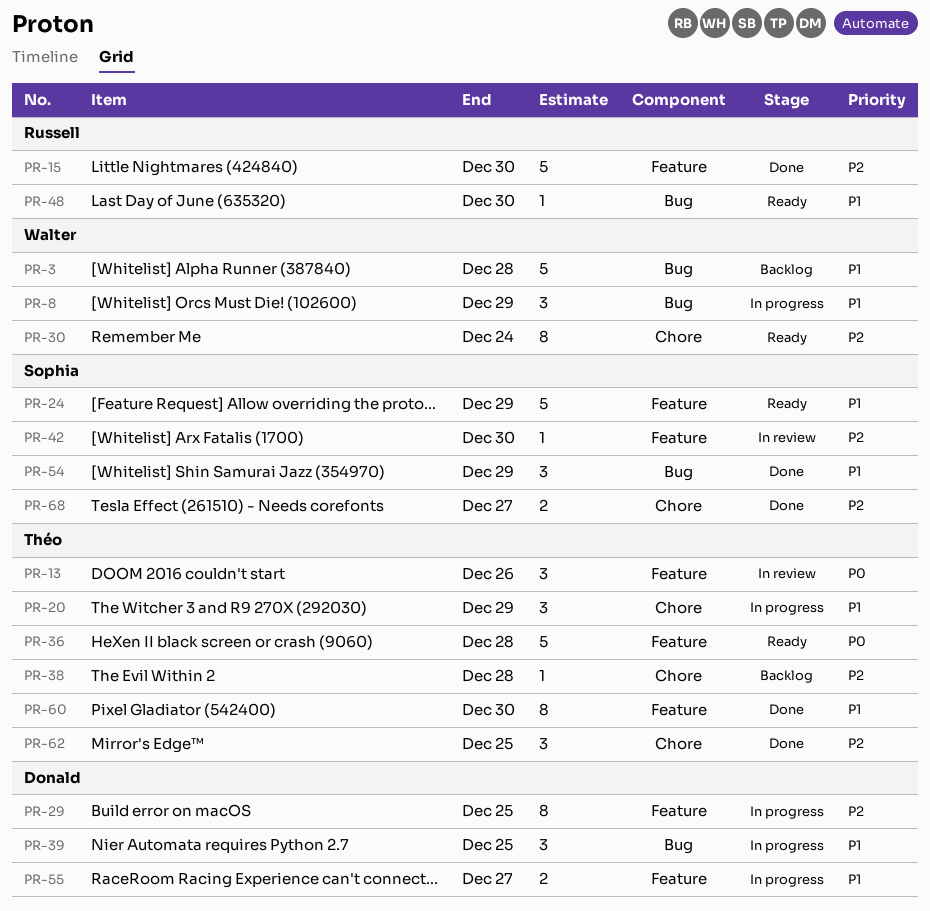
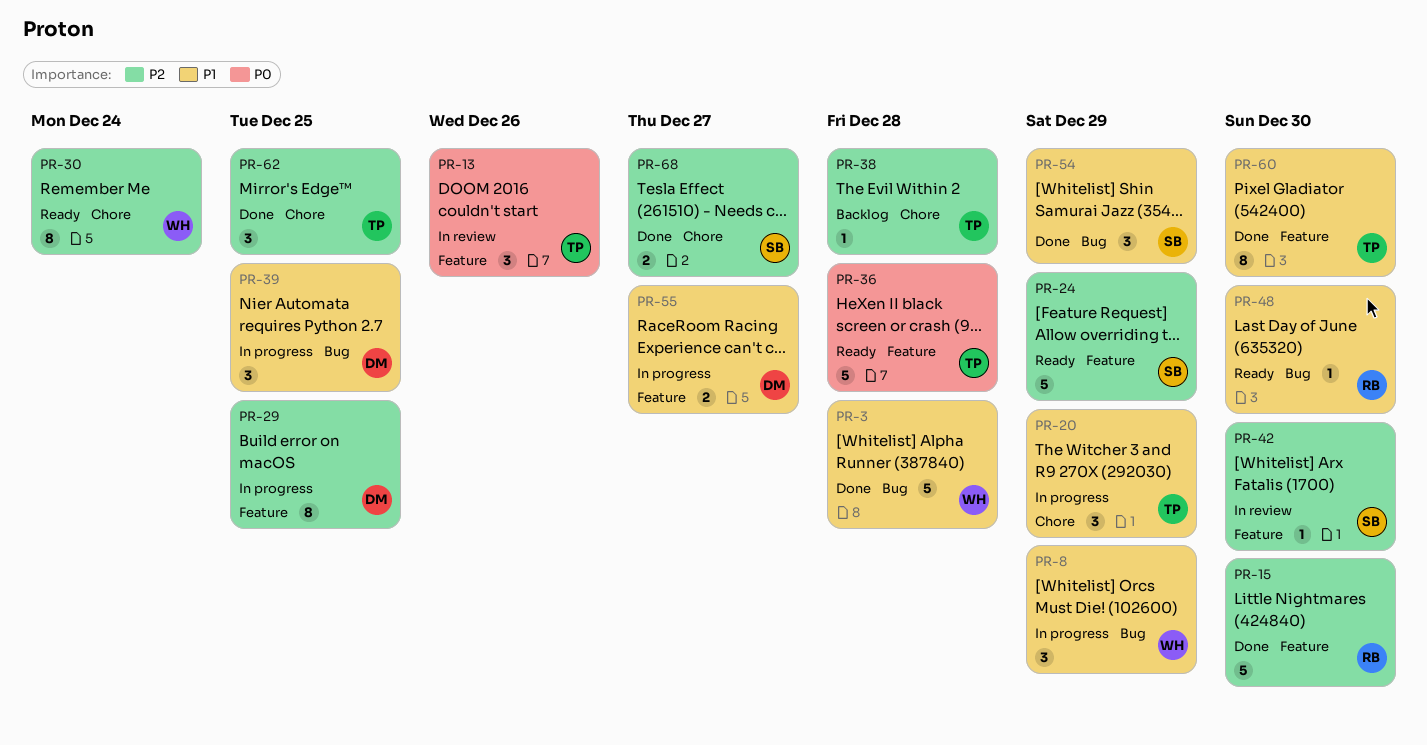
PR-3, status: Backlog -> Done
PR-24, priority: P1 -> P2

